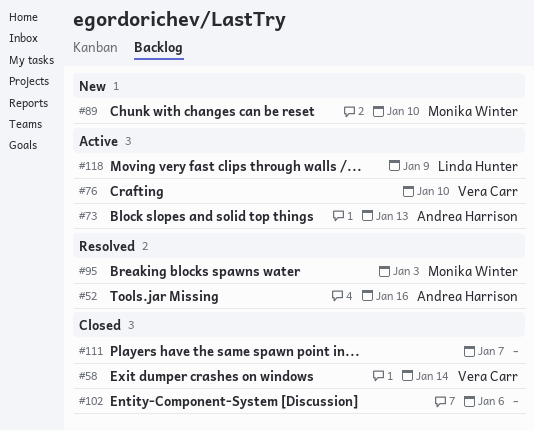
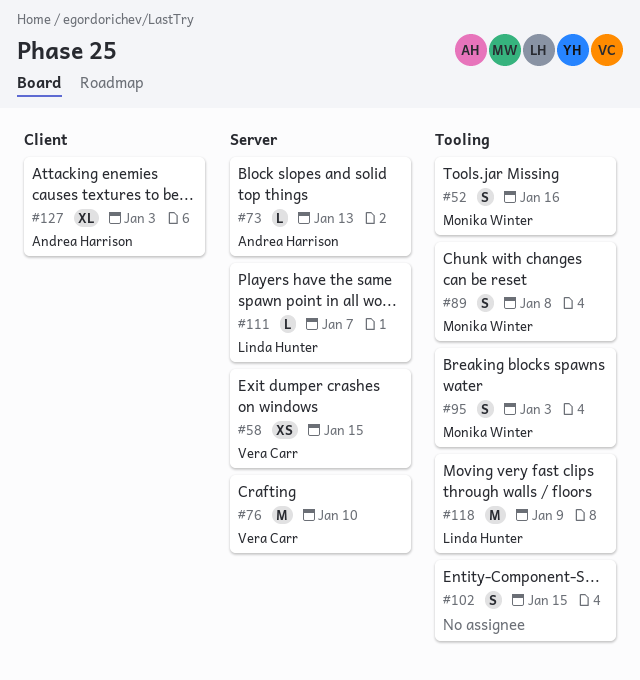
#52, owner: Andrea Harrison -> Monika Winter
#58, due: Jan 14 -> Jan 15
#89, due: Jan 10 -> Jan 8
#102, due: Jan 6 -> Jan 15
#111, owner: none -> Linda Hunter
#127: none -> present

